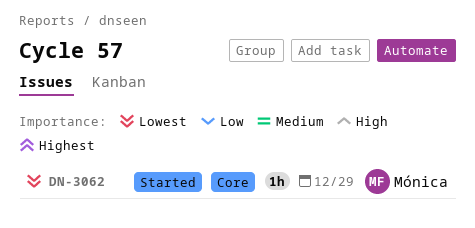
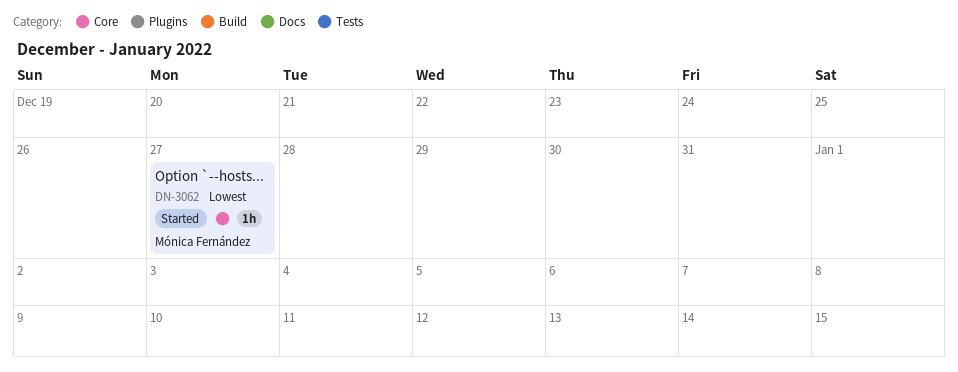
DN-3062, due: Dec 29 -> Dec 27

